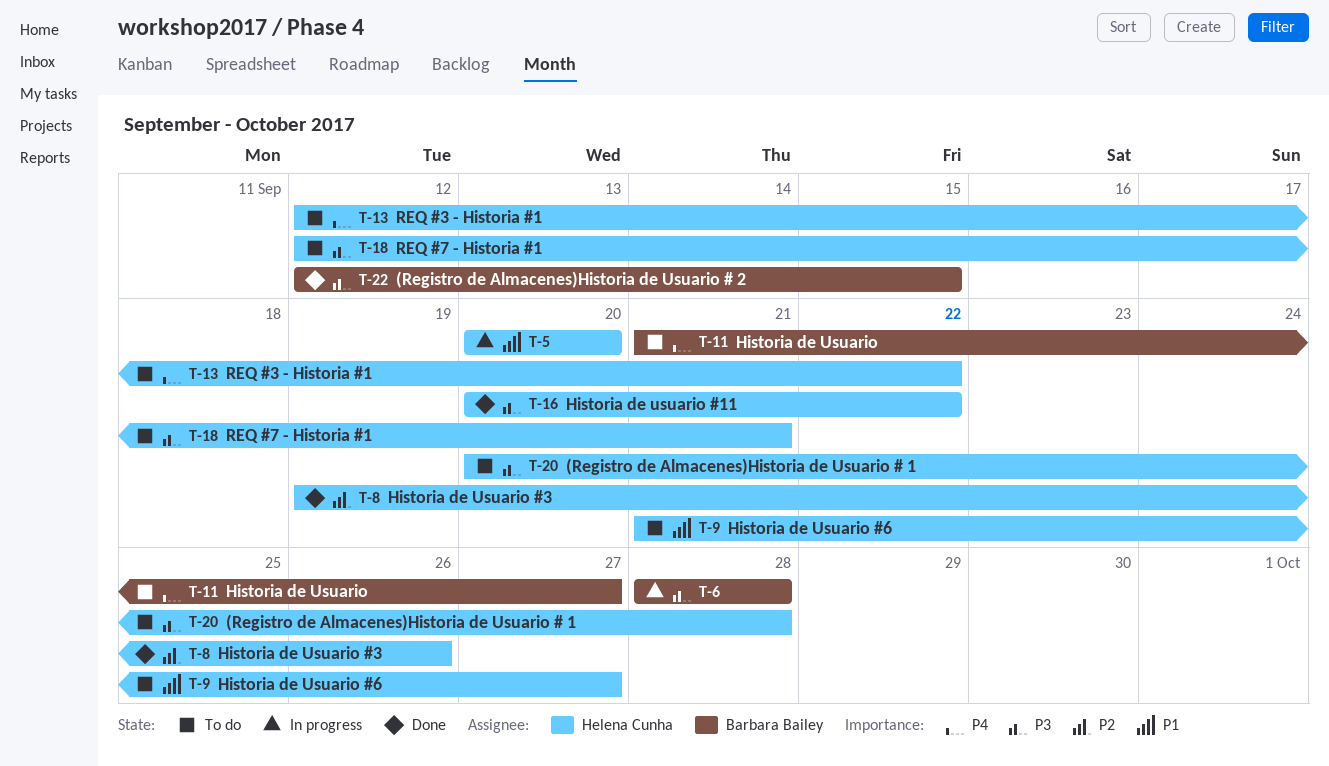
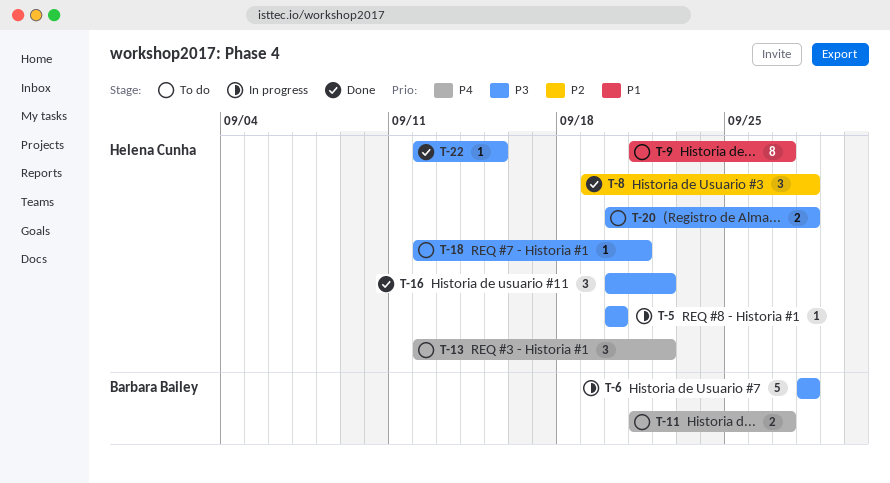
T-5, priority: P1 -> P3
T-8, due: Sep 26 -> Sep 28
T-22, owner: Barbara Bailey -> Helena Cunha

